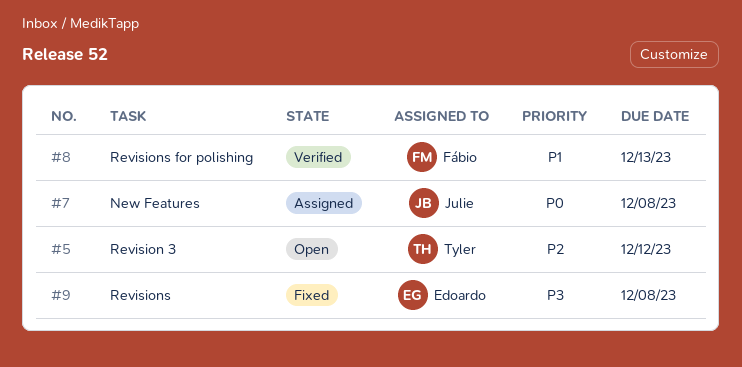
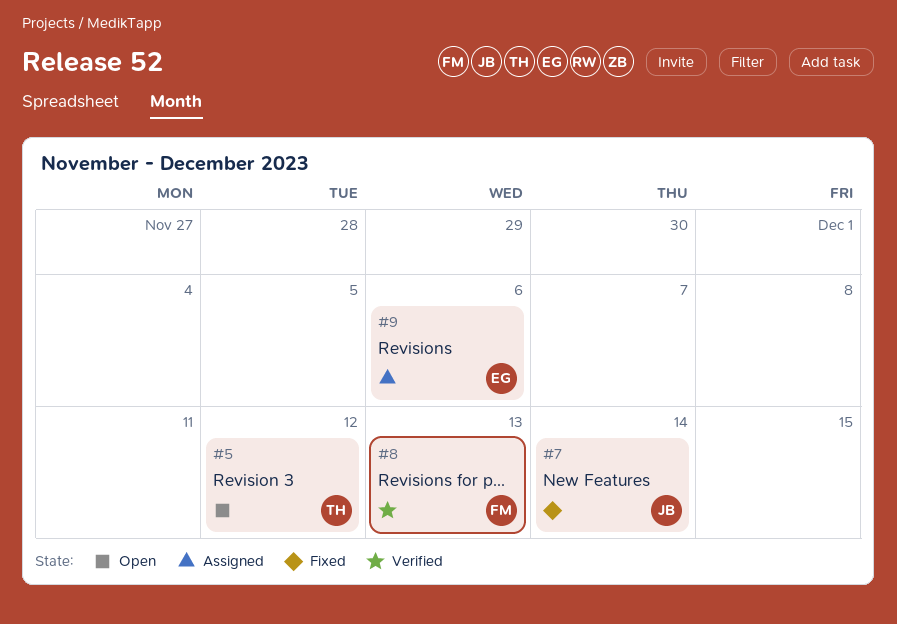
#7, status: Assigned -> Fixed
#7, due: Dec 8 -> Dec 14
#9, status: Fixed -> Assigned
#9, due: Dec 8 -> Dec 6

